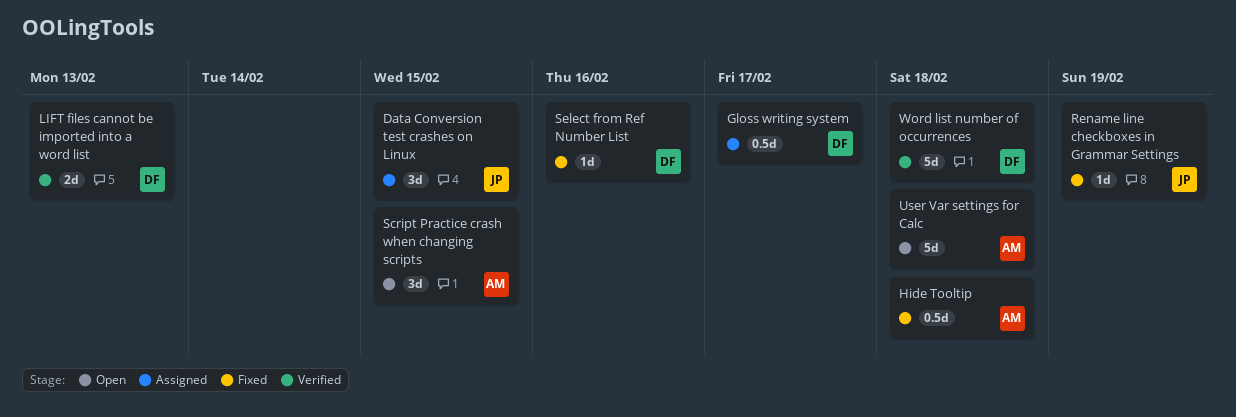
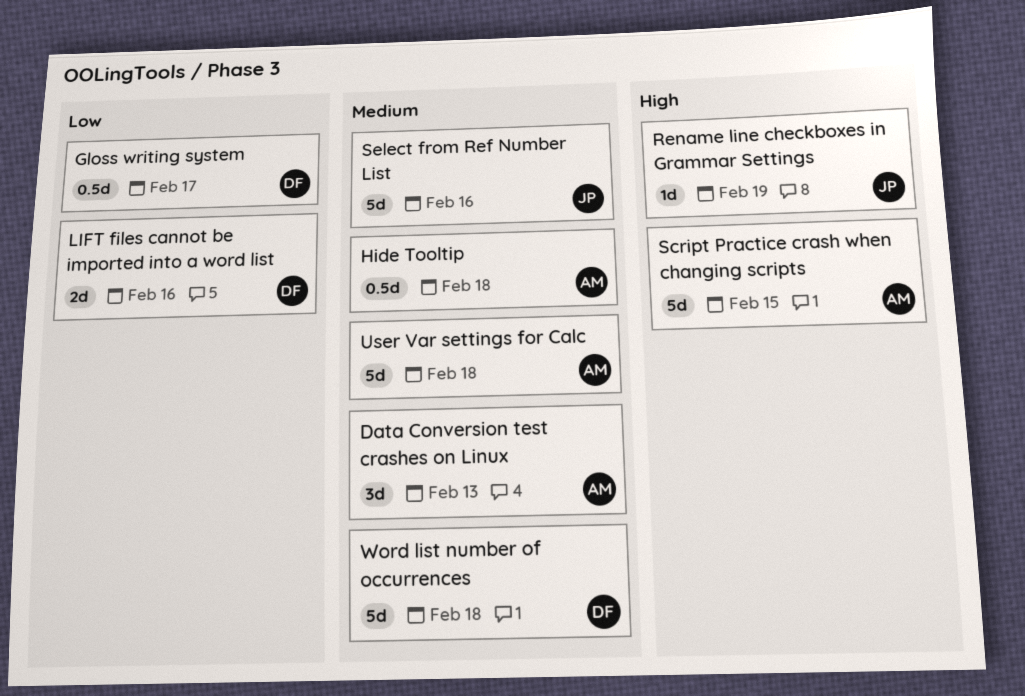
Data Conversion test crashes on Linux, owner: JP -> AM
Data Conversion test crashes on Linux, due: Feb 15 -> Feb 13
LIFT files cannot be imported into a word list, due: Feb 13 -> Feb 16
Script Practice crash when changing scripts, estimate: 3d -> 5d
Select from Ref Number List, owner: DF -> JP
Select from Ref Number List, estimate: 1d -> 5d

